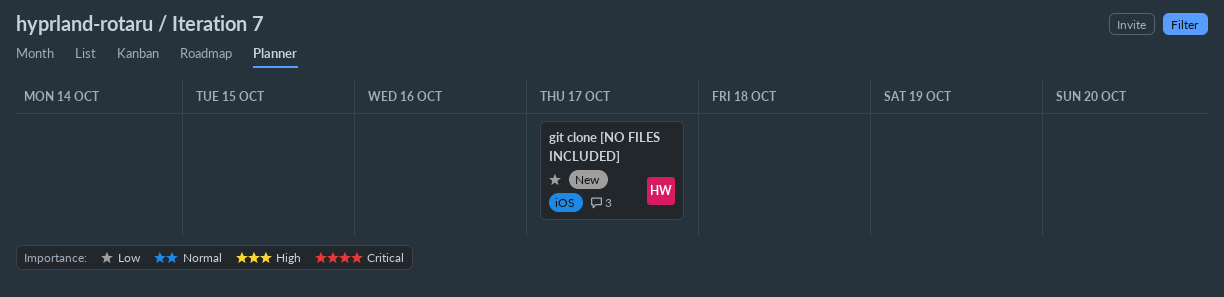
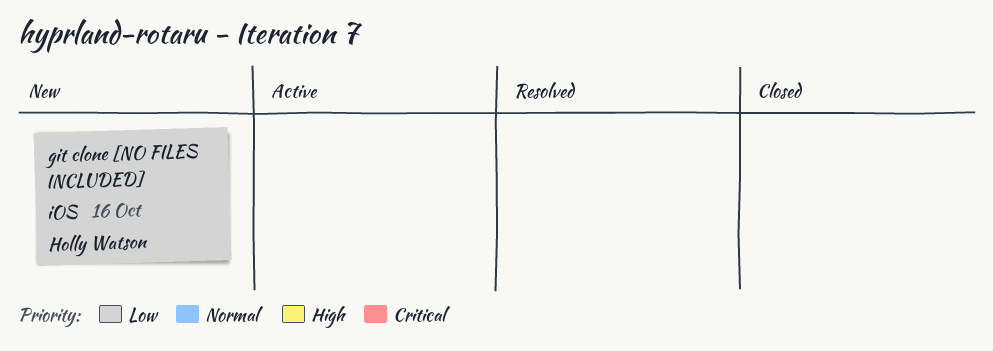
git clone [NO FILES INCLUDED], due: Oct 17 -> Oct 16

